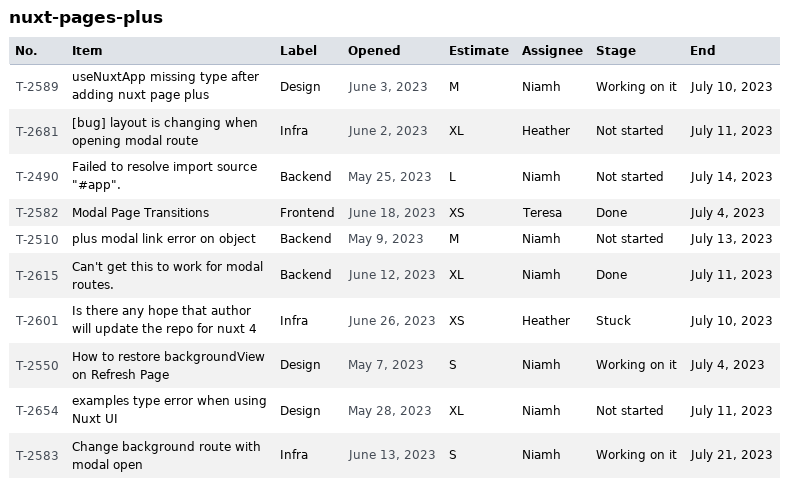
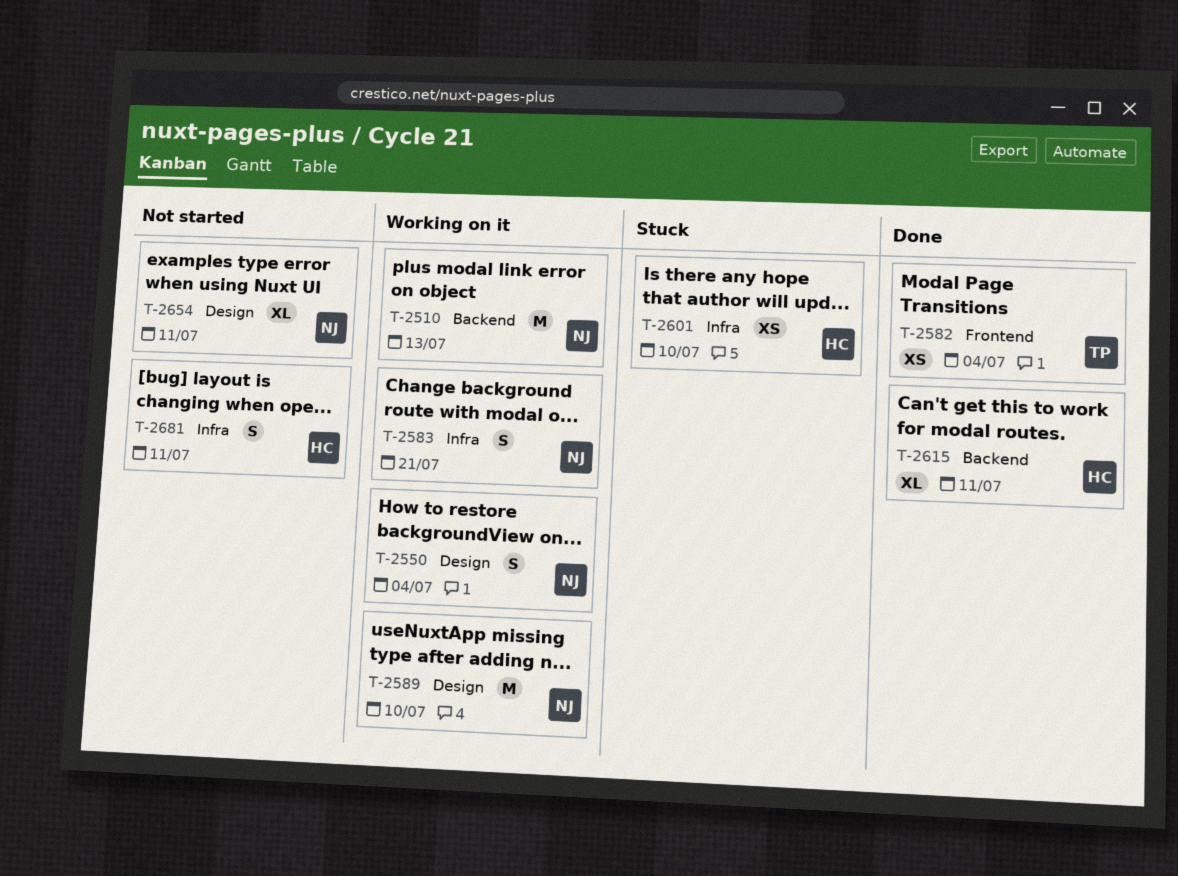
T-2490: present -> none
T-2510, status: Not started -> Working on it
T-2615, owner: Niamh -> Heather
T-2681, estimate: XL -> S

